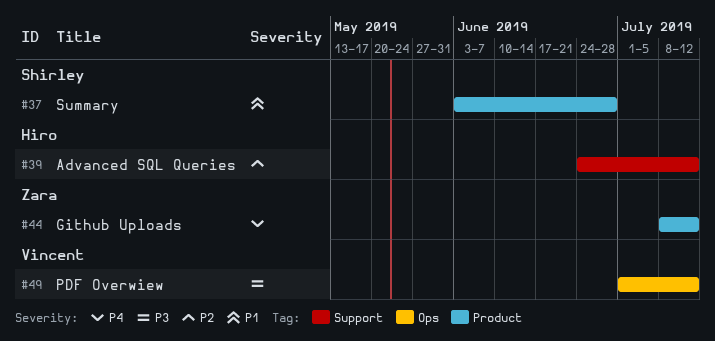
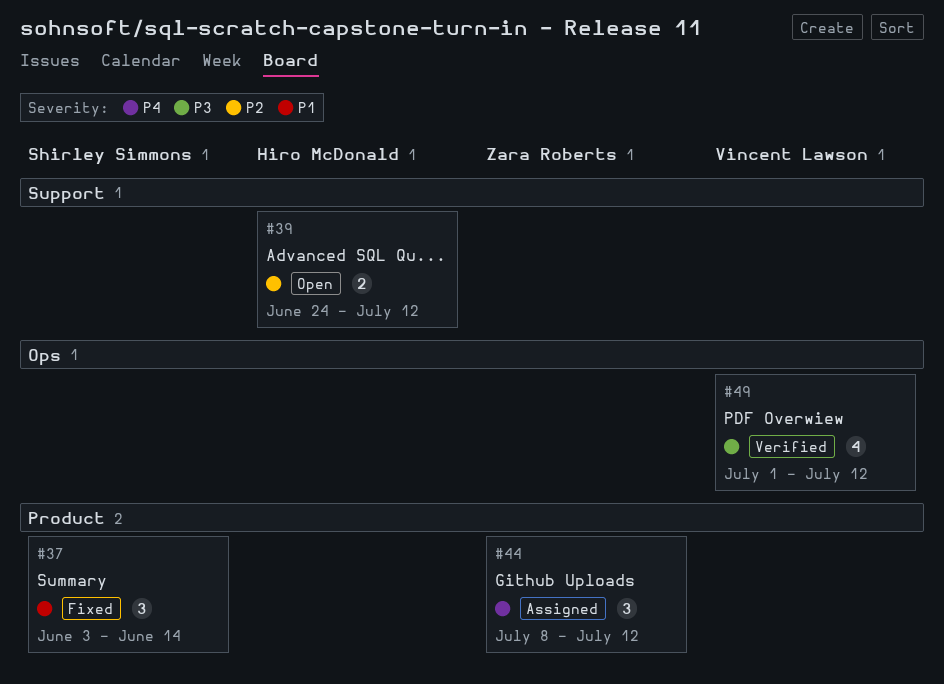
#37, due: Jun 28 -> Jun 14

